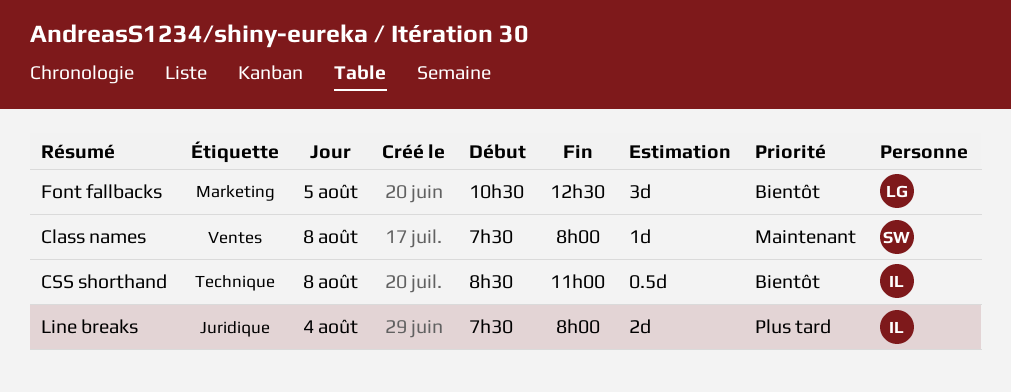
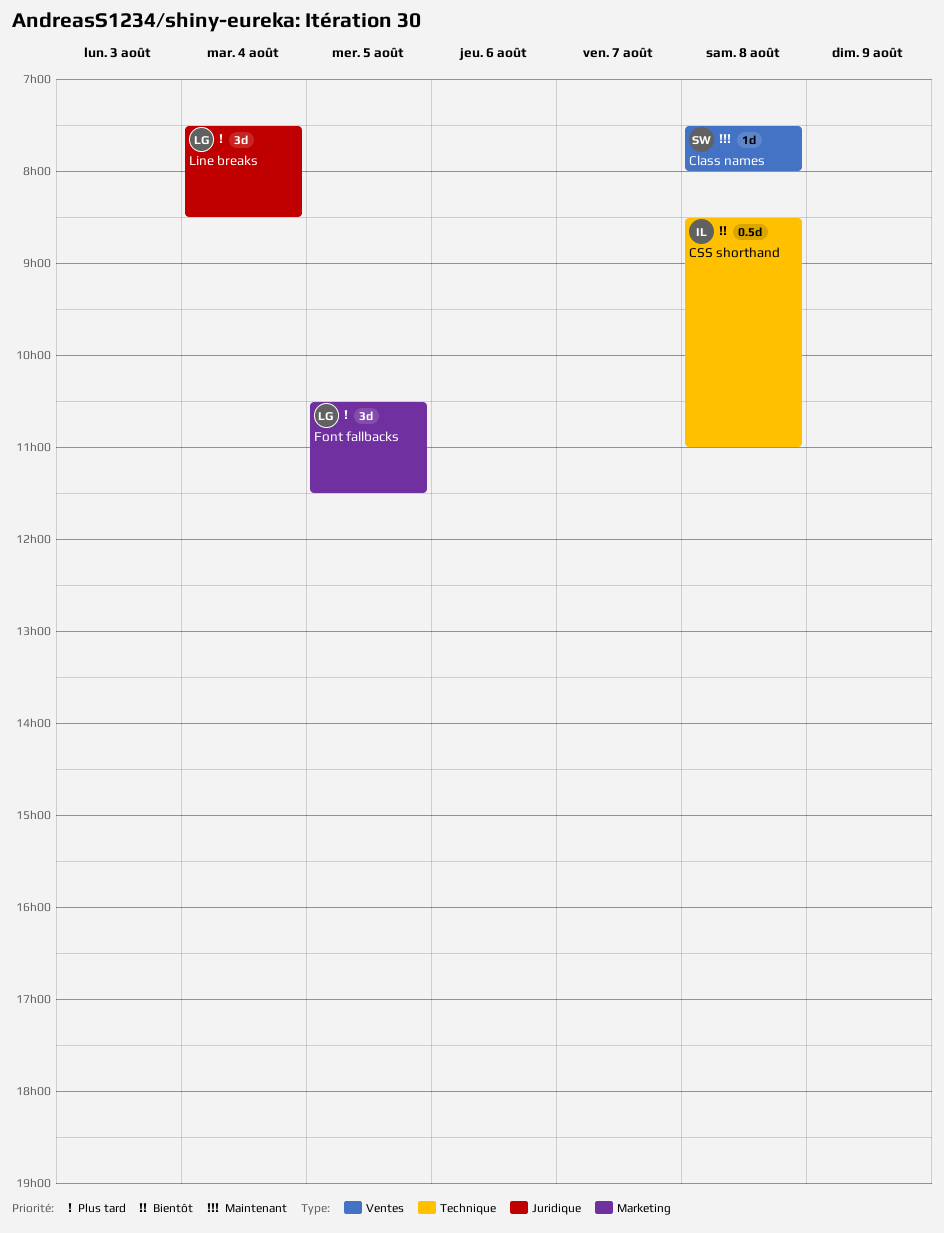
Font fallbacks, priority: Bientôt -> Plus tard
Font fallbacks, ends: 12:30 -> 11:30
Line breaks, owner: IL -> LG
Line breaks, estimate: 2d -> 3d
Line breaks, ends: 08:00 -> 08:30

